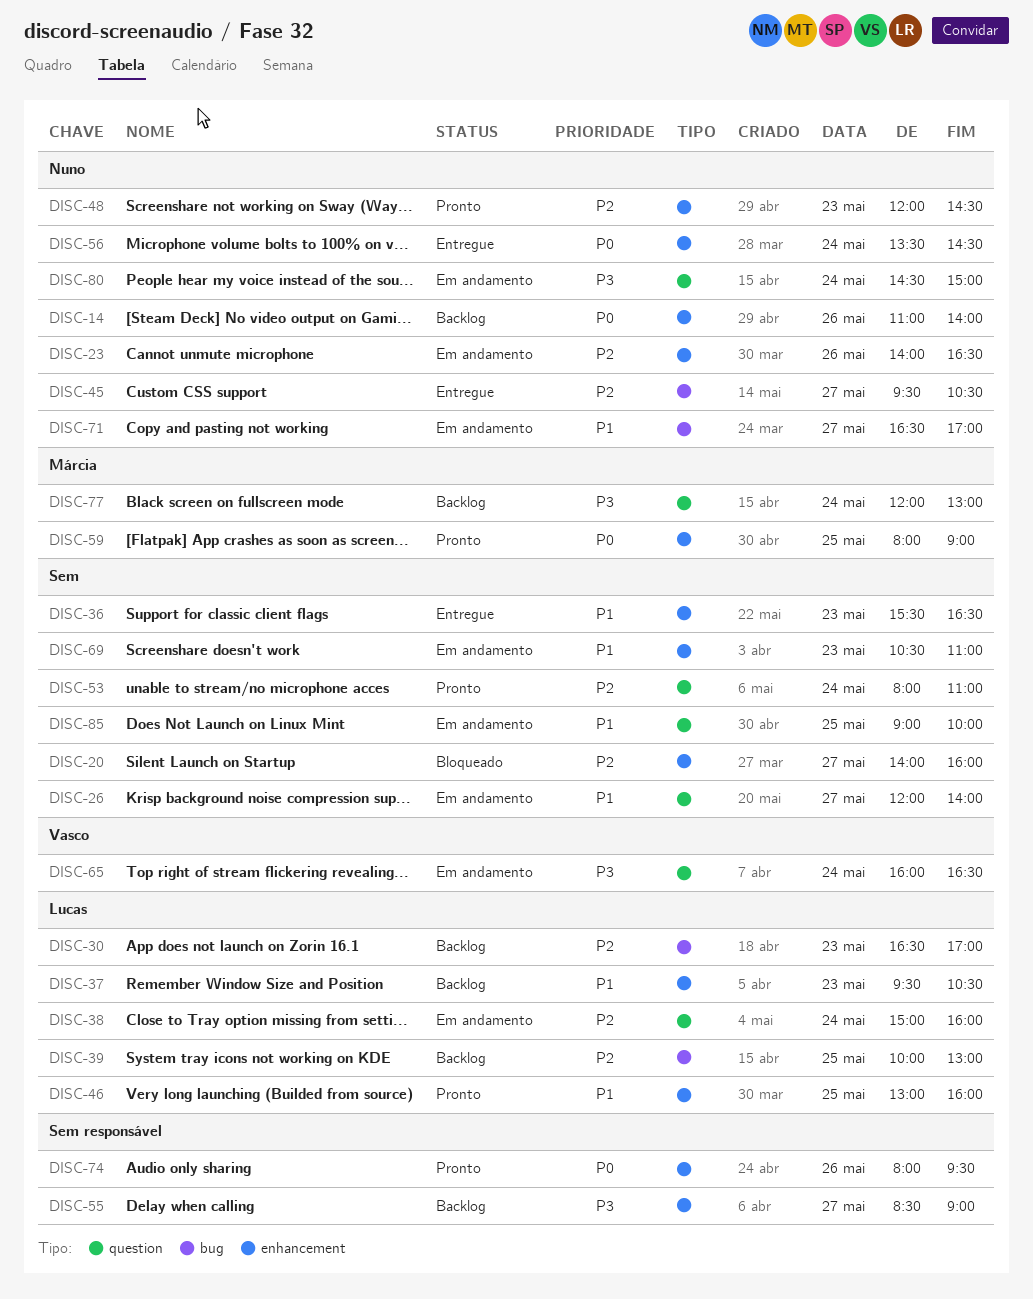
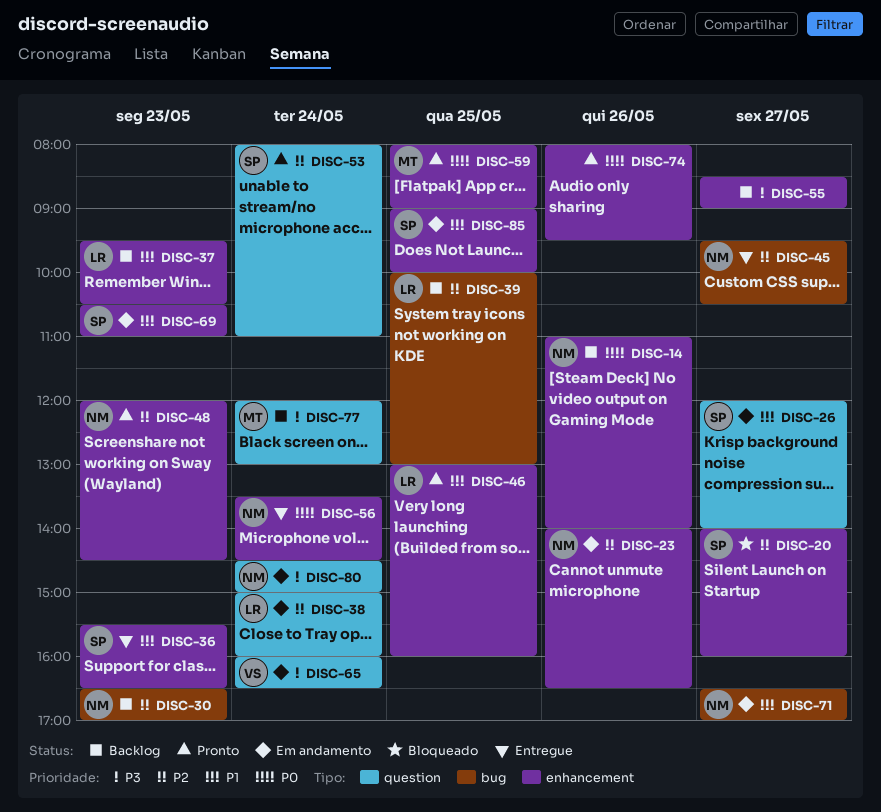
DISC-30, owner: Lucas -> Nuno
DISC-85, label: question -> enhancement

